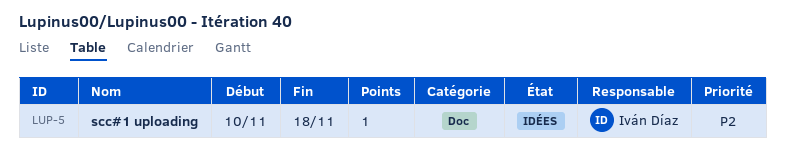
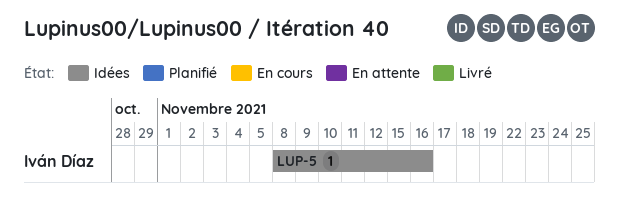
LUP-5, start: Nov 10 -> Nov 8
LUP-5, due: Nov 18 -> Nov 16

